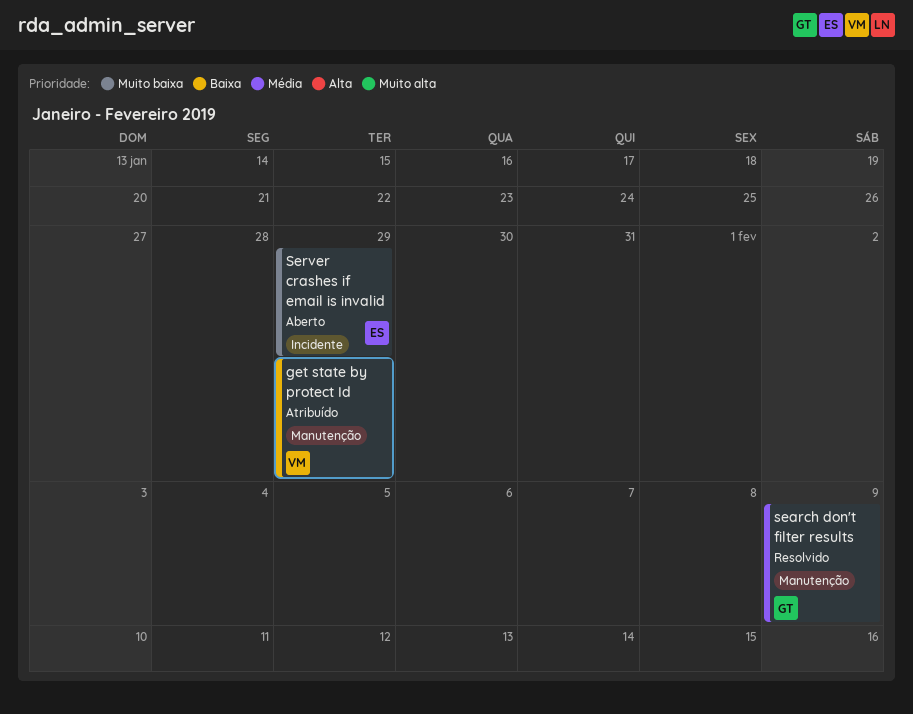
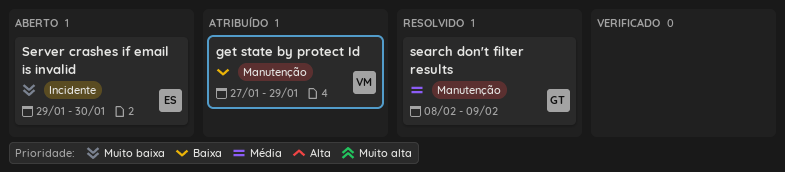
Server crashes if email is invalid, due: Jan 29 -> Jan 30

